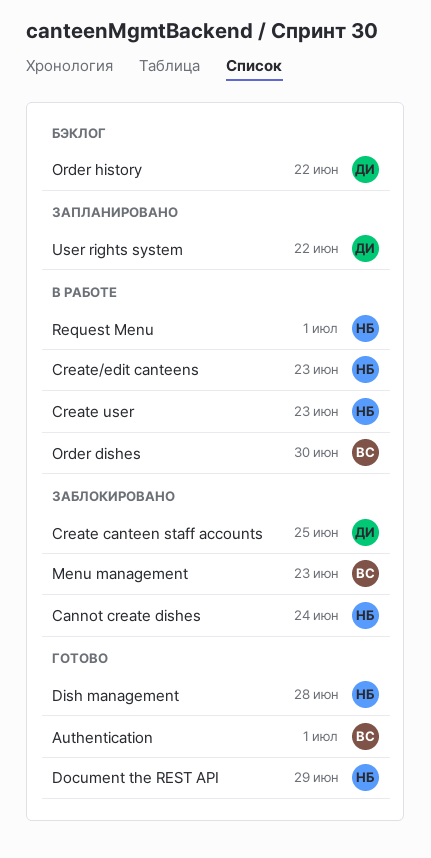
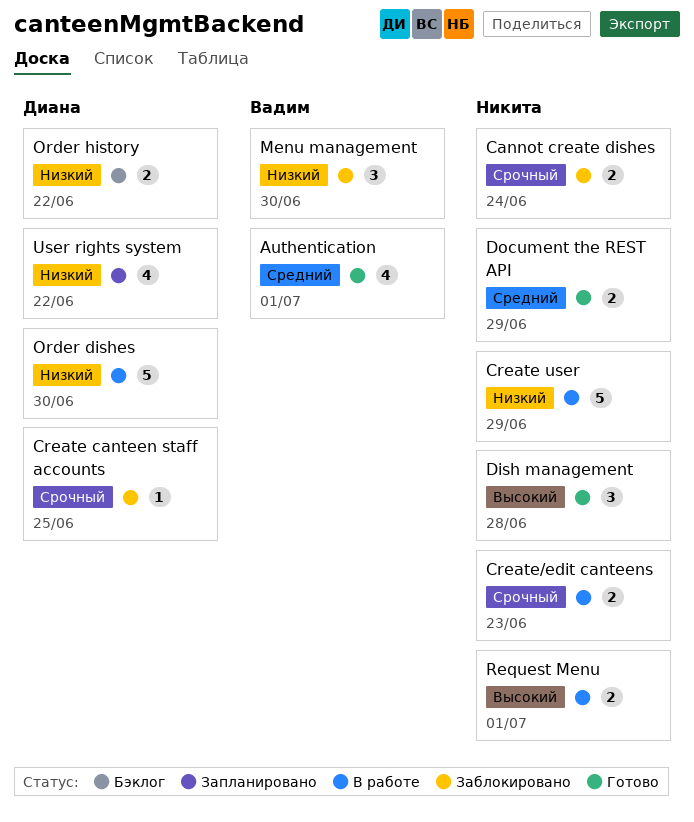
Create user, due: Jun 23 -> Jun 29
Menu management, due: Jun 23 -> Jun 30
Order dishes, owner: Вадим -> Диана

